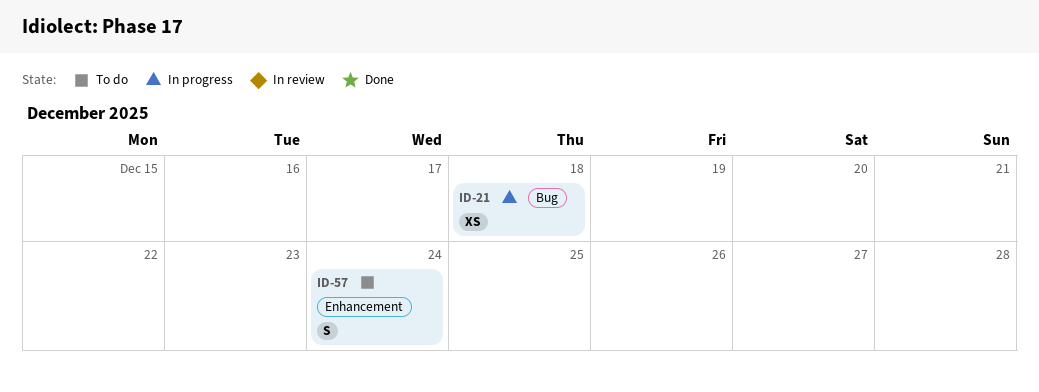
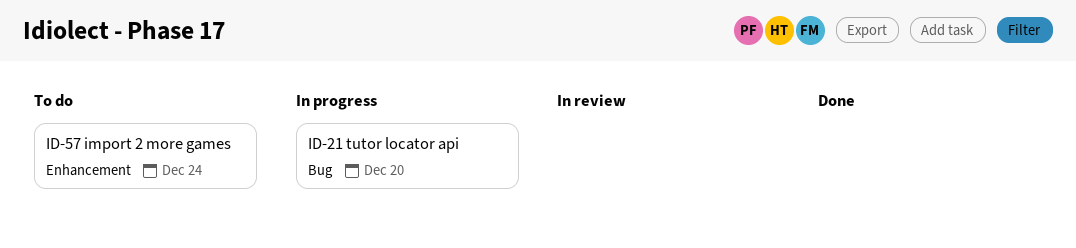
ID-21, due: Dec 18 -> Dec 20

